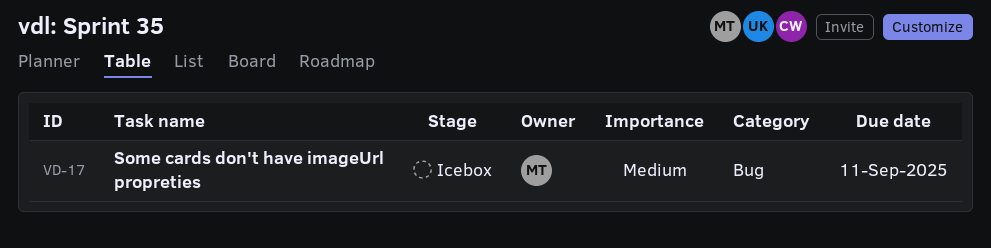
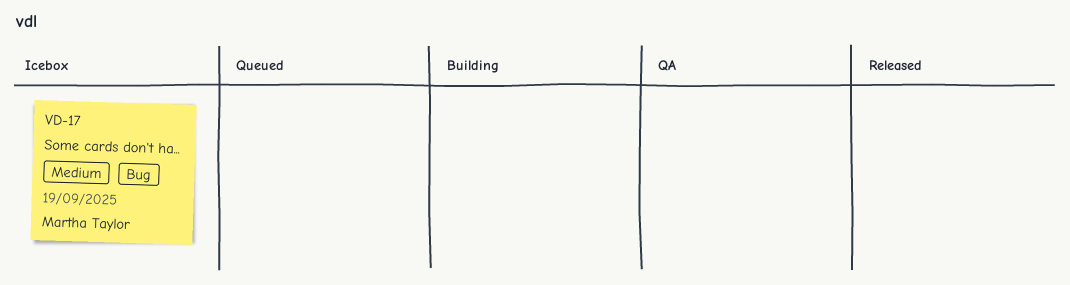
VD-17, due: Sep 11 -> Sep 19

